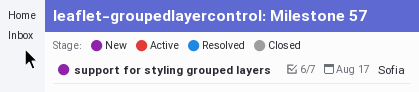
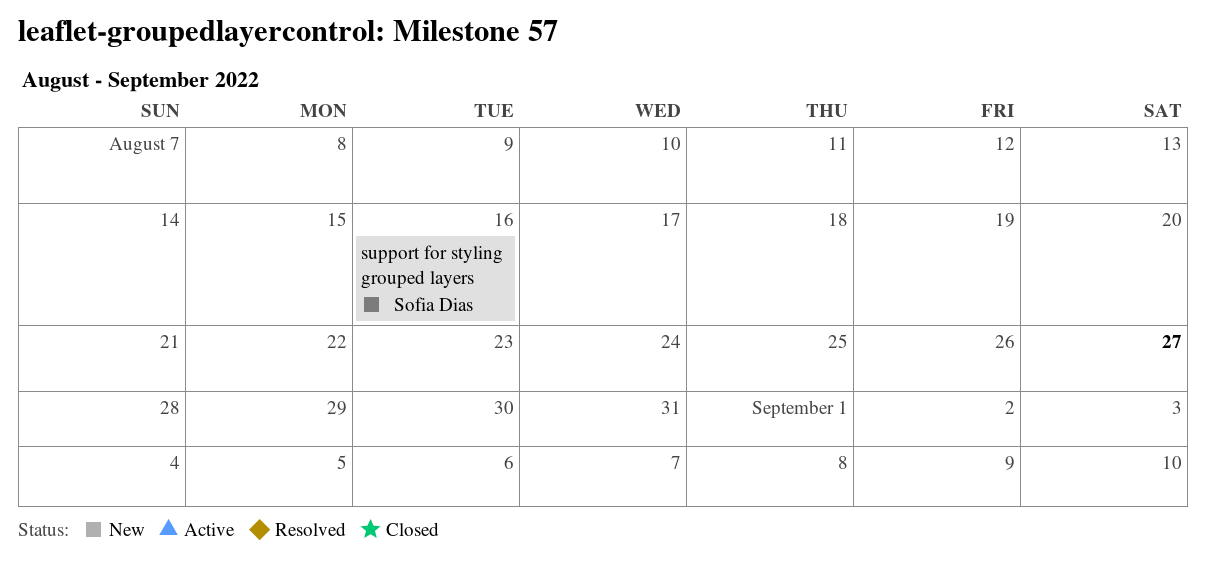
support for styling grouped layers, due: Aug 17 -> Aug 16

